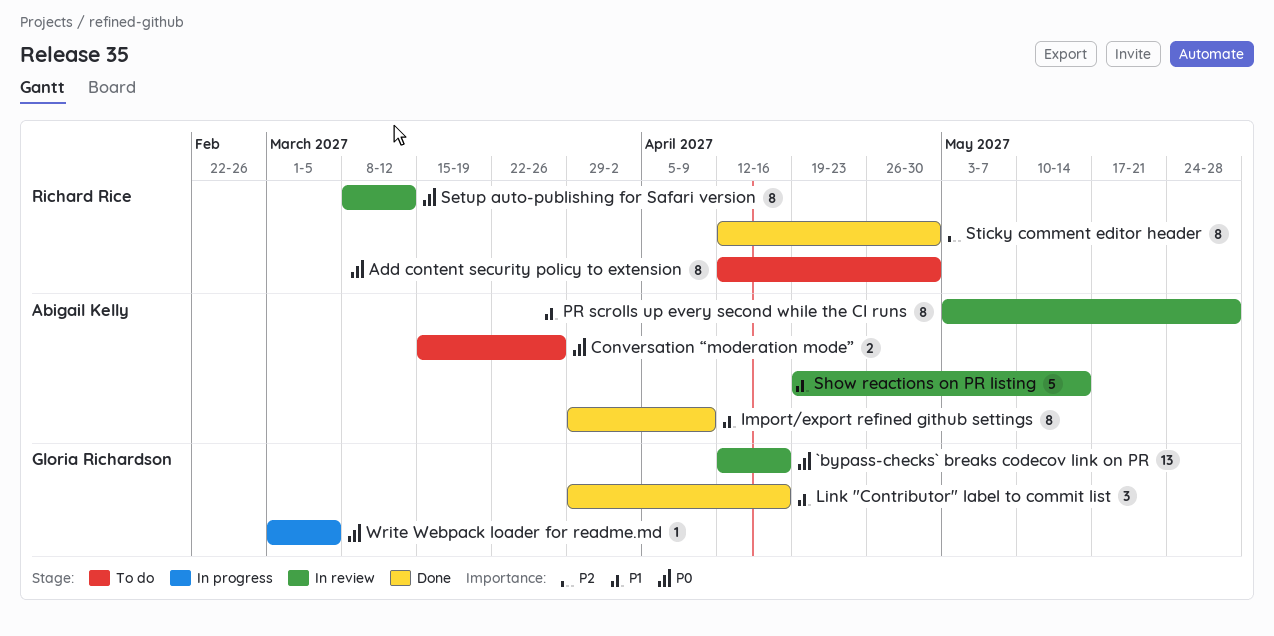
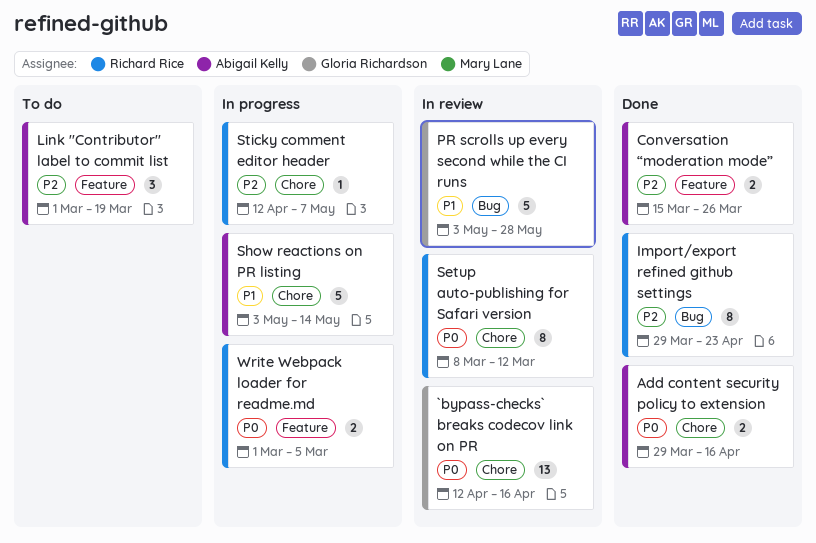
Add content security policy to extension, status: To do -> Done
Add content security policy to extension, owner: Richard Rice -> Abigail Kelly
Add content security policy to extension, estimate: 8 -> 2
Add content security policy to extension, start: Apr 12 -> Mar 29
Add content security policy to extension, due: Apr 30 -> Apr 16
Conversation “moderation mode”, status: To do -> Done
Conversation “moderation mode”, priority: P0 -> P2
Import/export refined github settings, owner: Abigail Kelly -> Richard Rice
Import/export refined github settings, priority: P1 -> P2
Import/export refined github settings, due: Apr 9 -> Apr 23
Link "Contributor" label to commit list, status: Done -> To do
Link "Contributor" label to commit list, owner: Gloria Richardson -> Abigail Kelly
Link "Contributor" label to commit list, priority: P1 -> P2
Link "Contributor" label to commit list, start: Mar 29 -> Mar 1
Link "Contributor" label to commit list, due: Apr 16 -> Mar 19
PR scrolls up every second while the CI runs, owner: Abigail Kelly -> Gloria Richardson
PR scrolls up every second while the CI runs, estimate: 8 -> 5
Show reactions on PR listing, status: In review -> In progress
Show reactions on PR listing, start: Apr 19 -> May 3
Sticky comment editor header, status: Done -> In progress
Sticky comment editor header, estimate: 8 -> 1
Sticky comment editor header, due: Apr 30 -> May 7
Write Webpack loader for readme.md, owner: Gloria Richardson -> Richard Rice
Write Webpack loader for readme.md, estimate: 1 -> 2

